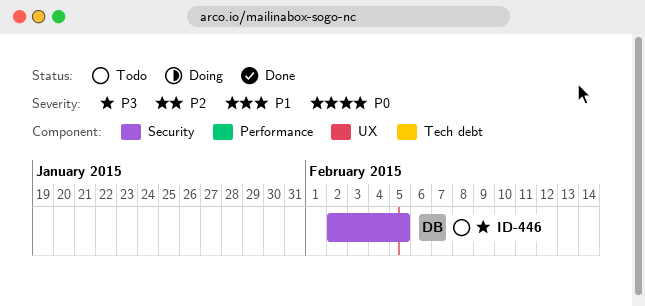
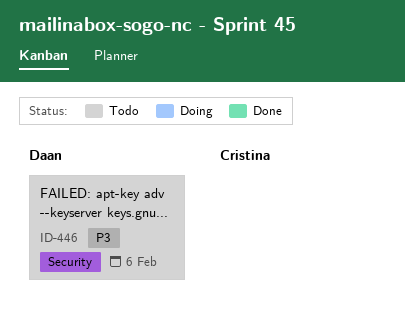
ID-446, due: Feb 5 -> Feb 6

